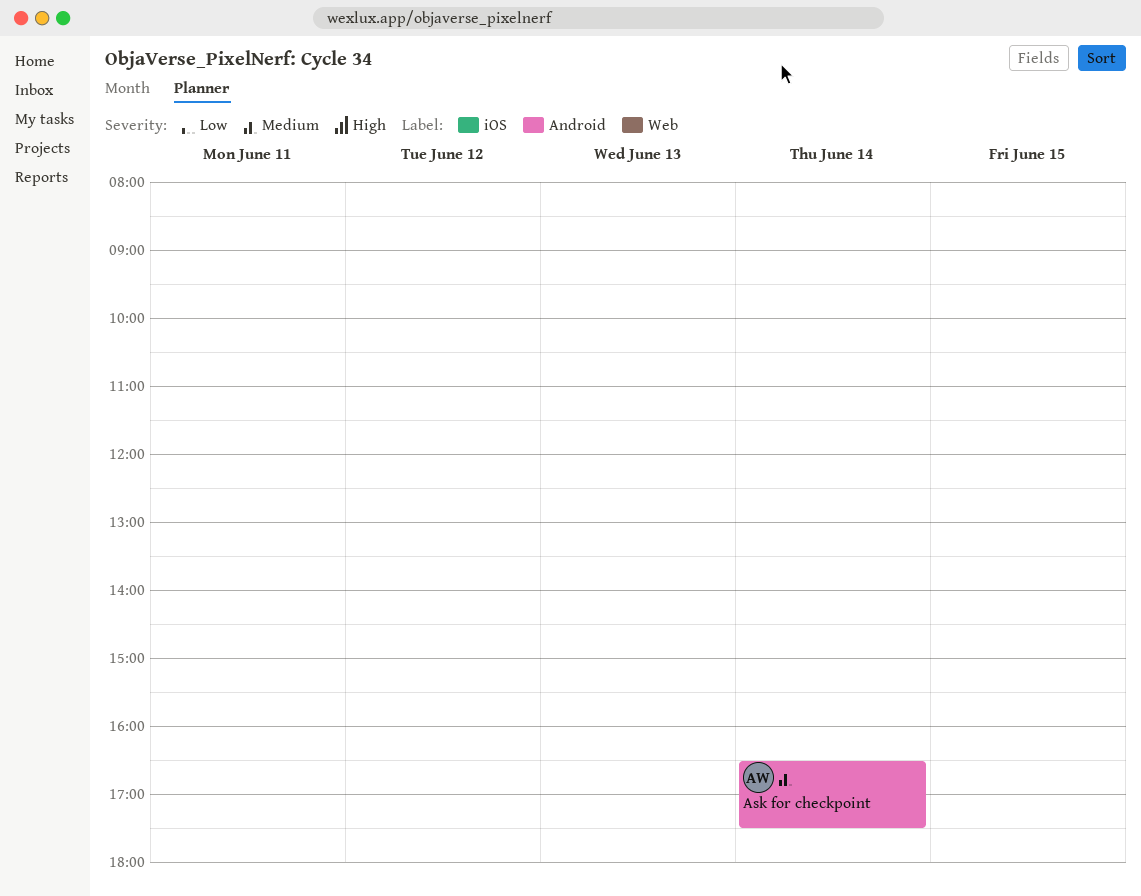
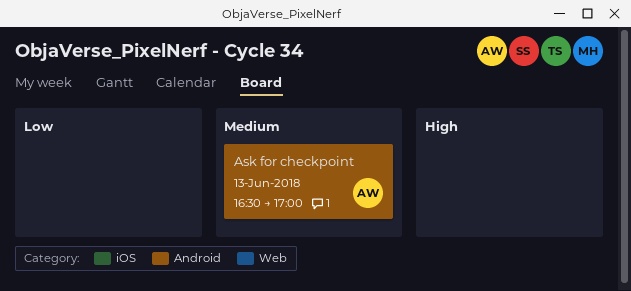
Ask for checkpoint, day: Jun 14 -> Jun 13
Ask for checkpoint, ends: 17:30 -> 17:00

